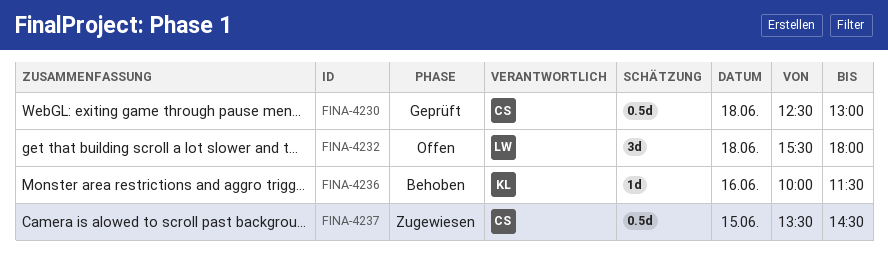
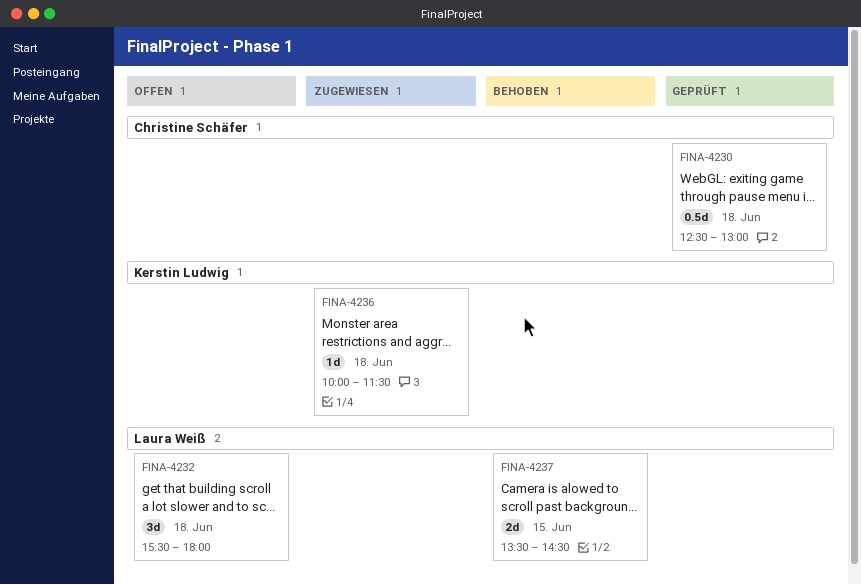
FINA-4236, status: Behoben -> Zugewiesen
FINA-4236, day: Jun 16 -> Jun 18
FINA-4237, status: Zugewiesen -> Behoben
FINA-4237, owner: Christine Schäfer -> Laura Weiß
FINA-4237, estimate: 0.5d -> 2d

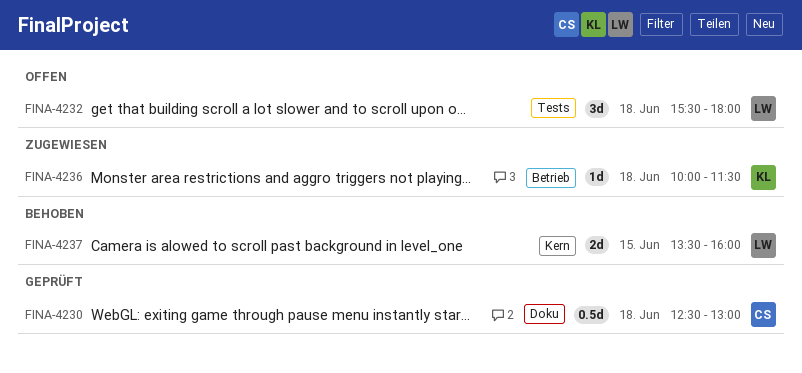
FINA-4237, ends: 14:30 -> 16:00

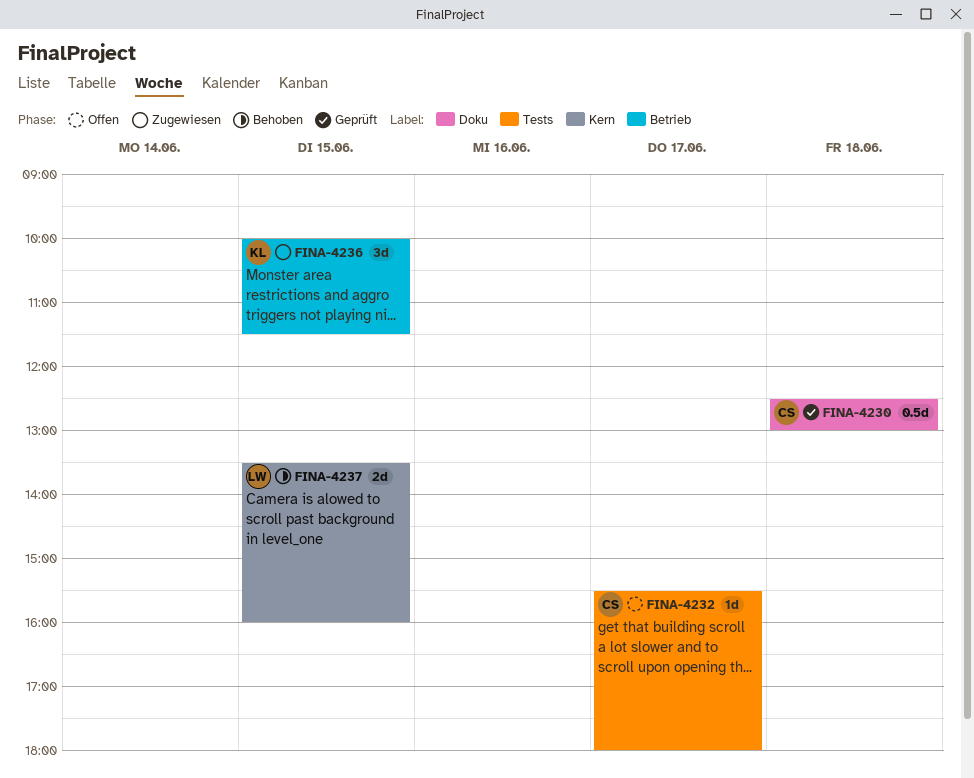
FINA-4232, owner: LW -> CS
FINA-4232, estimate: 3d -> 1d
FINA-4232, day: Jun 18 -> Jun 17
FINA-4236, estimate: 1d -> 3d
FINA-4236, day: Jun 18 -> Jun 15

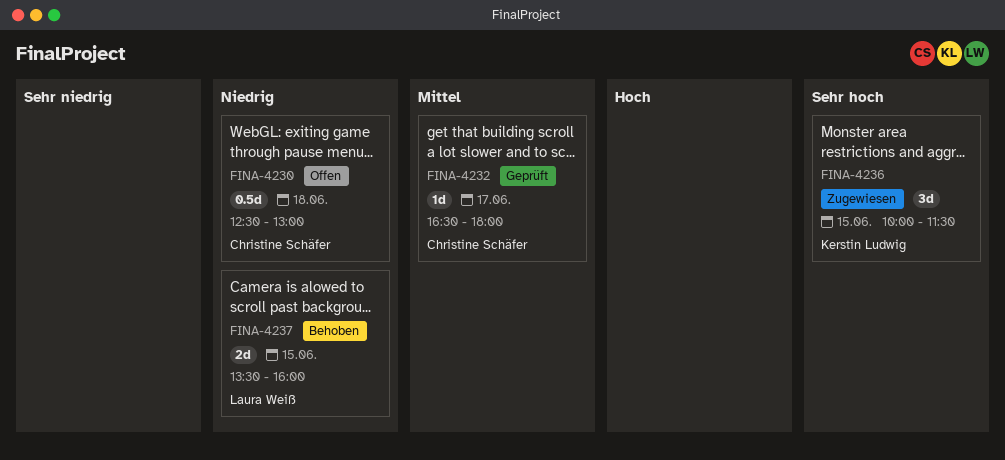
FINA-4230, status: Geprüft -> Offen
FINA-4232, status: Offen -> Geprüft
FINA-4232, begins: 15:30 -> 16:30

